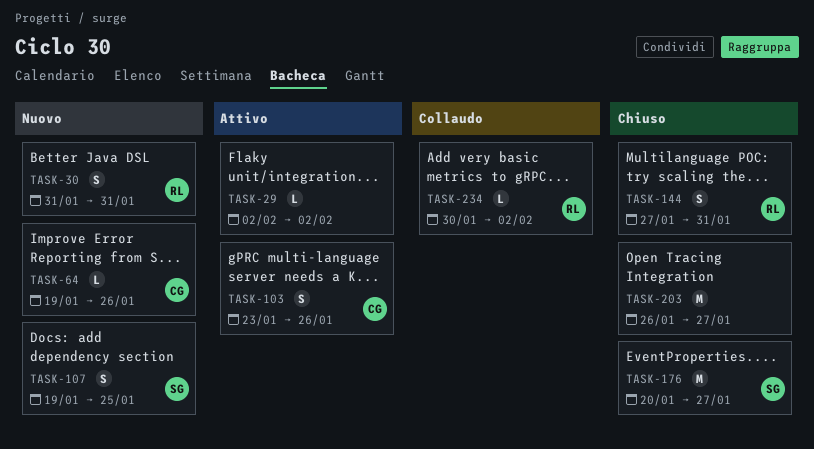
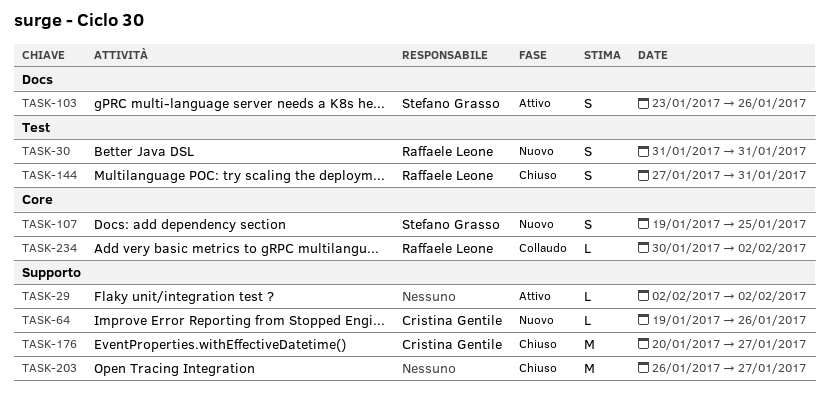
TASK-103, owner: Cristina Gentile -> Stefano Grasso
TASK-176, owner: Stefano Grasso -> Cristina Gentile

